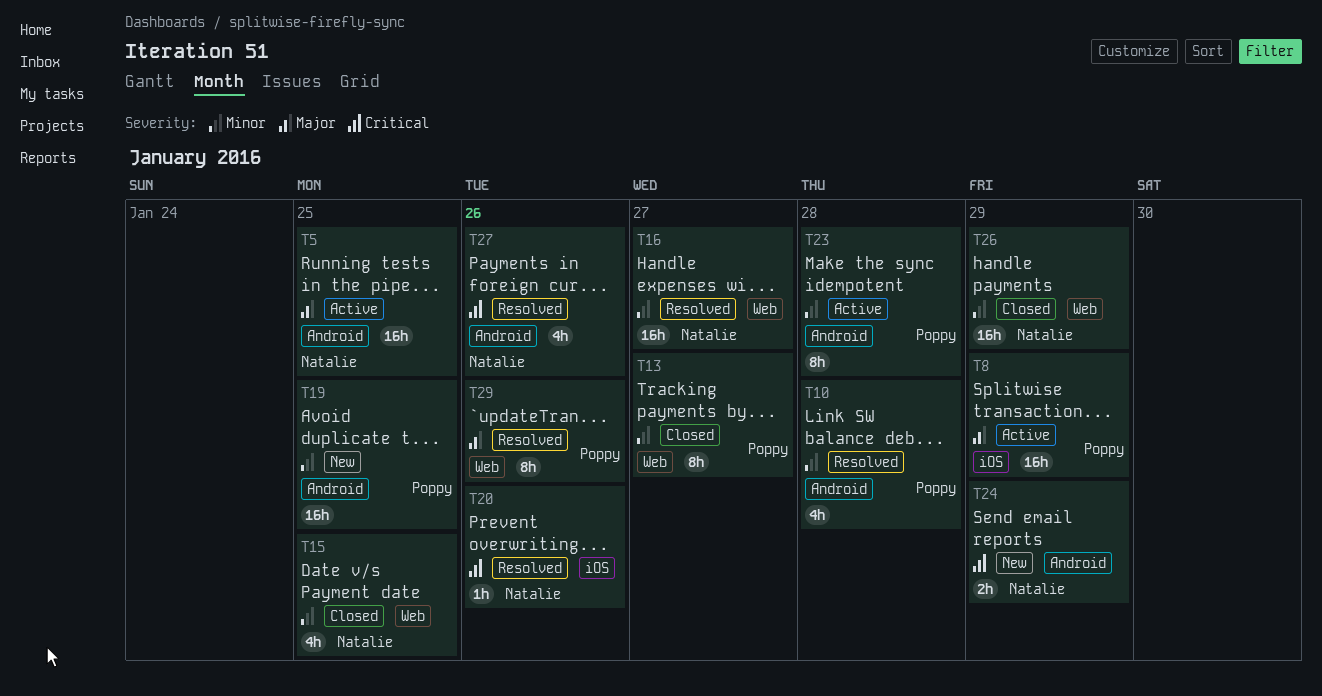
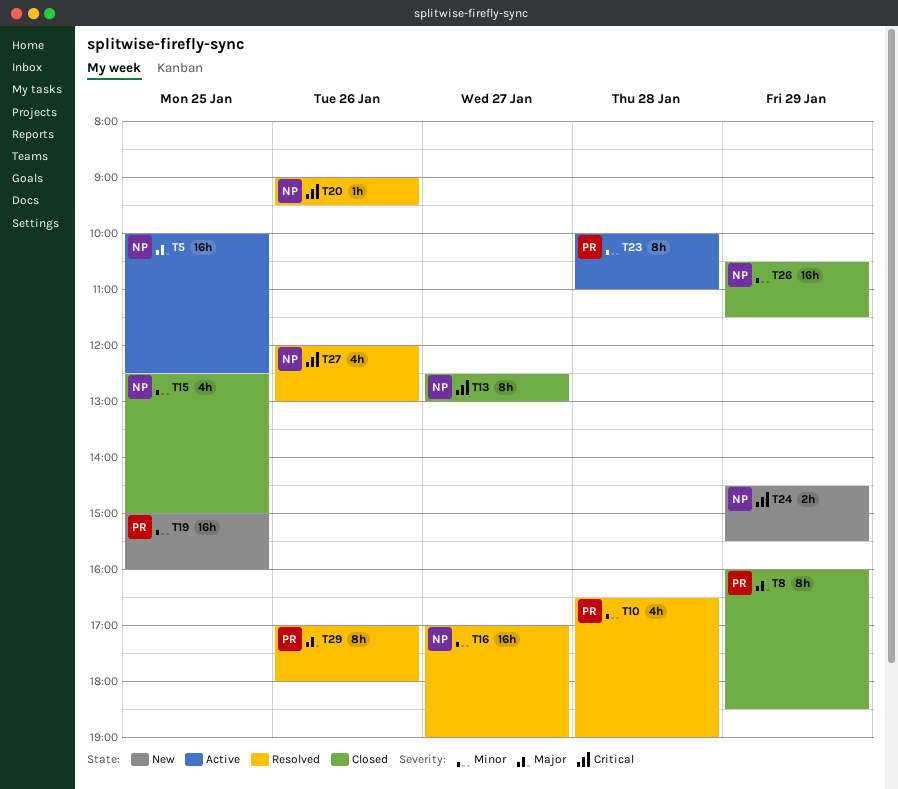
T8, status: Active -> Closed
T8, estimate: 16h -> 8h
T13, owner: Poppy -> Natalie
T13, priority: Minor -> Critical

